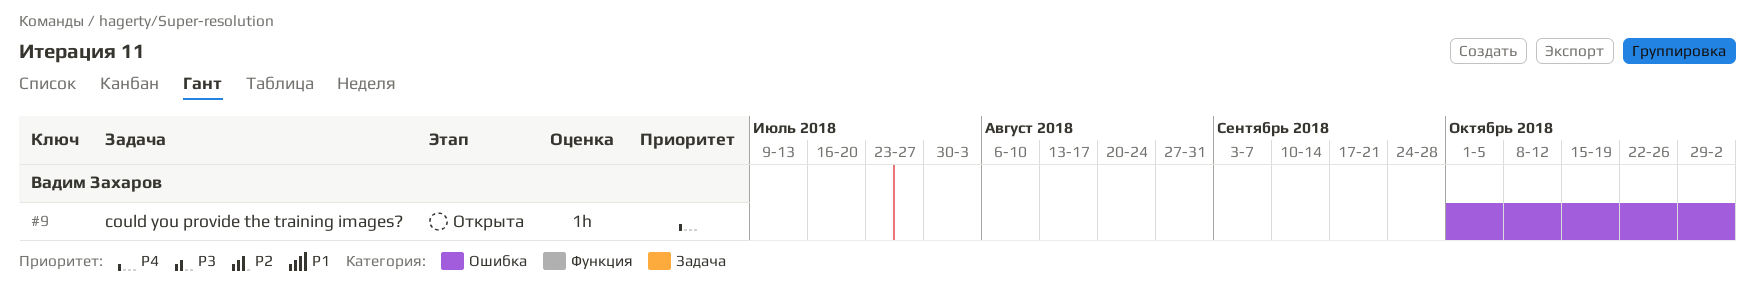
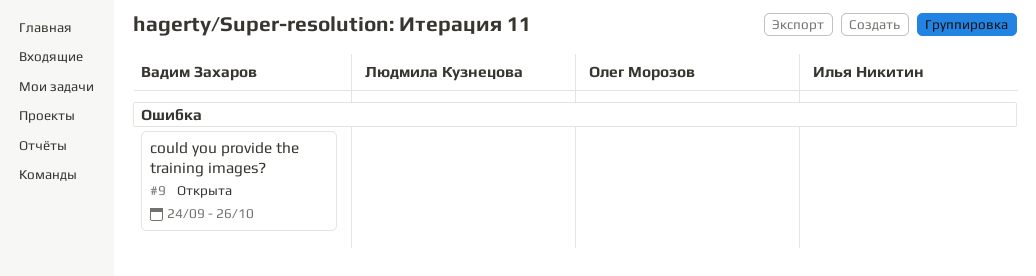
#9, start: Oct 1 -> Sep 24
#9, due: Nov 2 -> Oct 26

